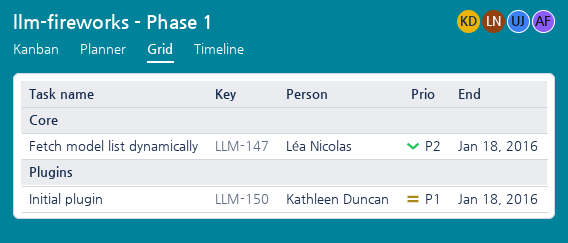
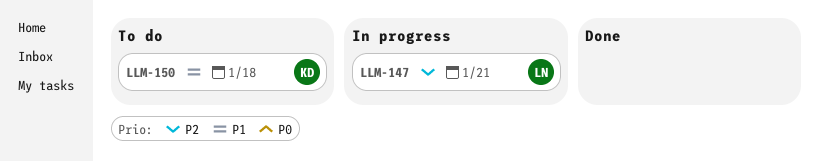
LLM-147, due: Jan 18 -> Jan 21

